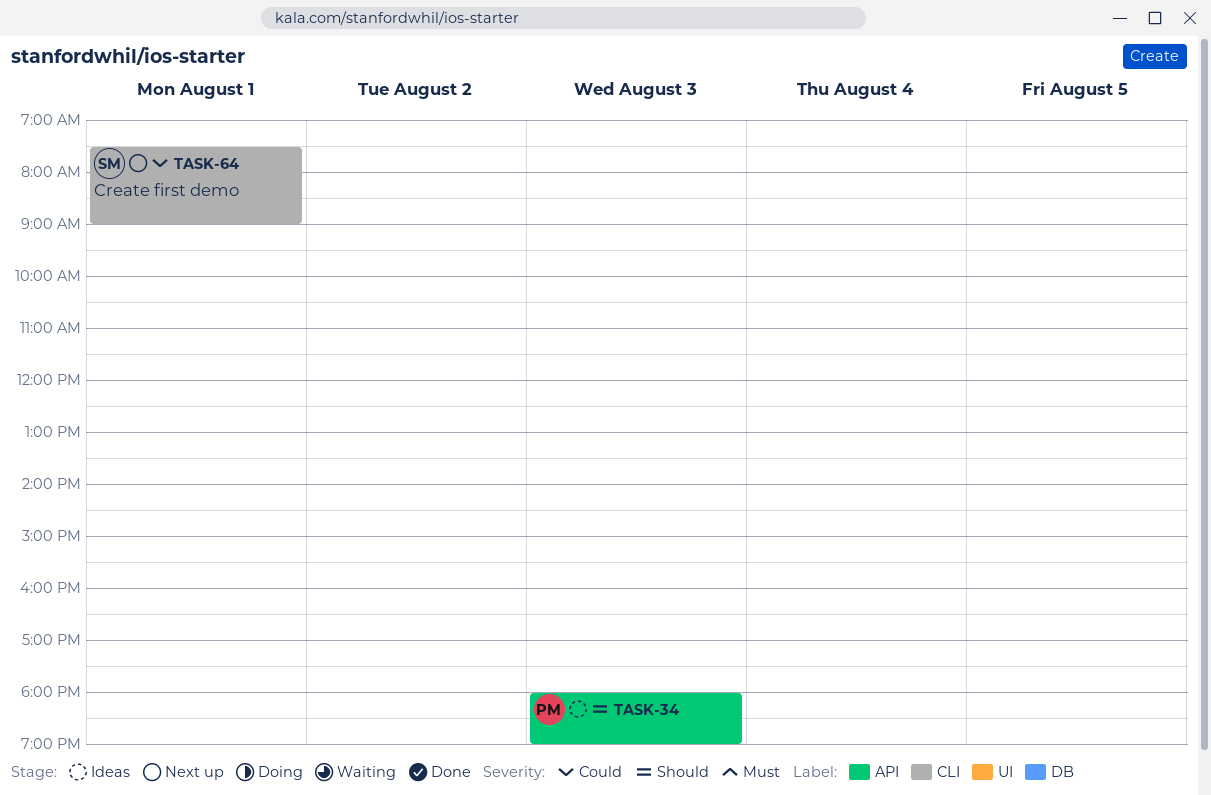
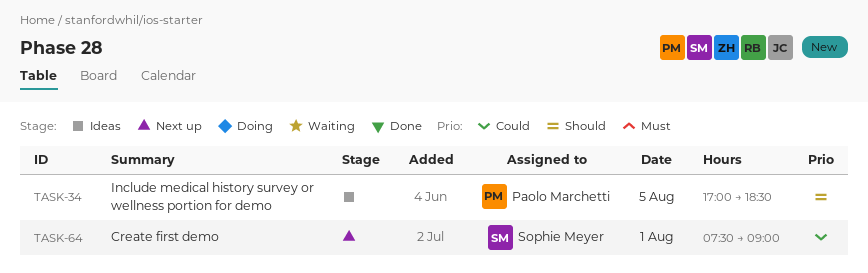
TASK-34, day: Aug 3 -> Aug 5
TASK-34, begins: 18:00 -> 17:00
TASK-34, ends: 19:00 -> 18:30

